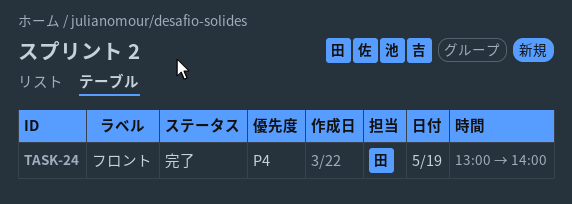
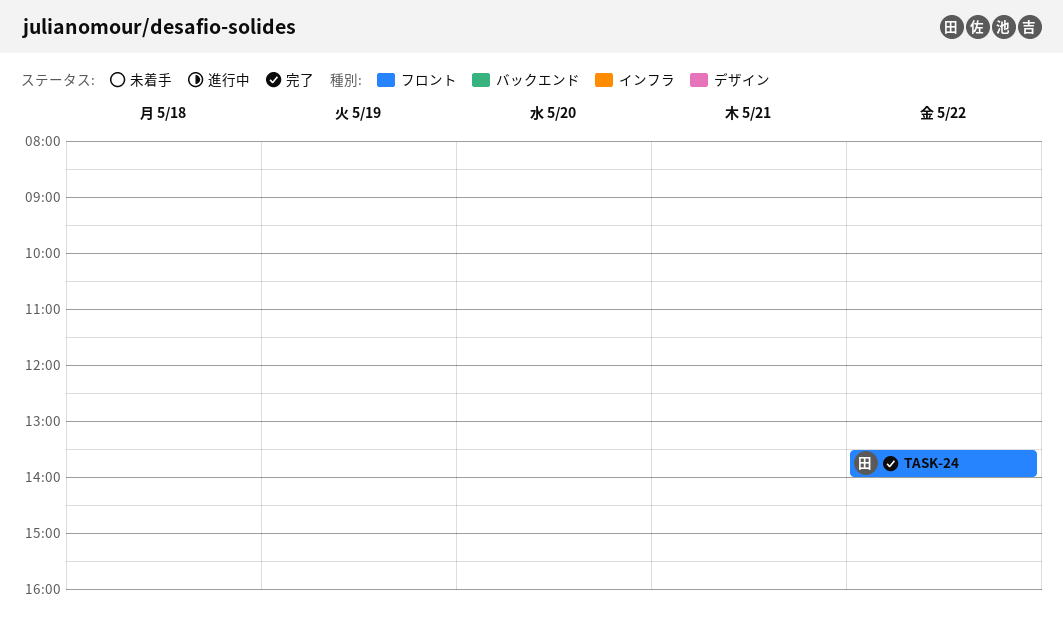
TASK-24, day: May 19 -> May 22
TASK-24, begins: 13:00 -> 13:30

